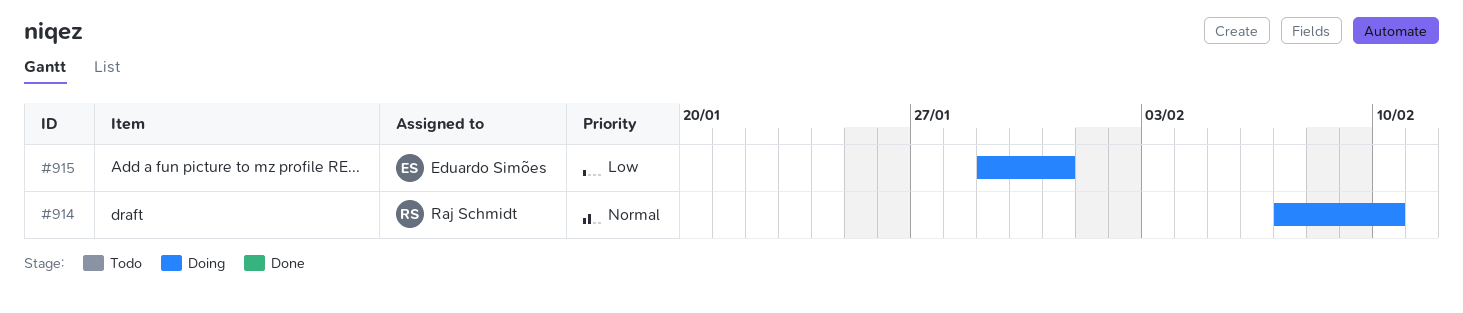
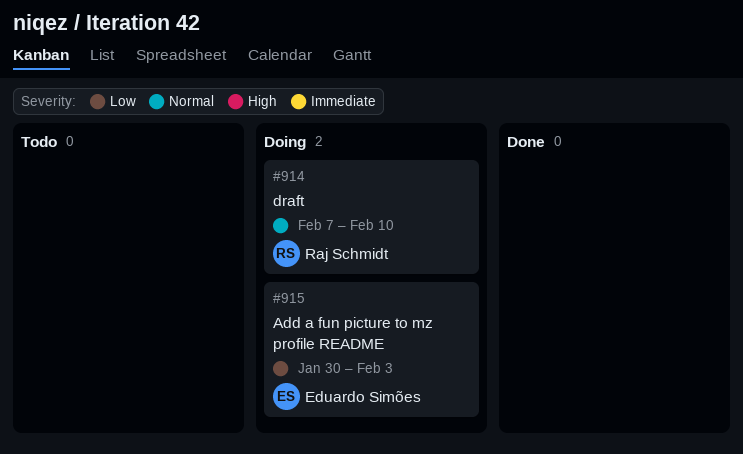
#915, start: Jan 29 -> Jan 30
#915, due: Jan 31 -> Feb 3

